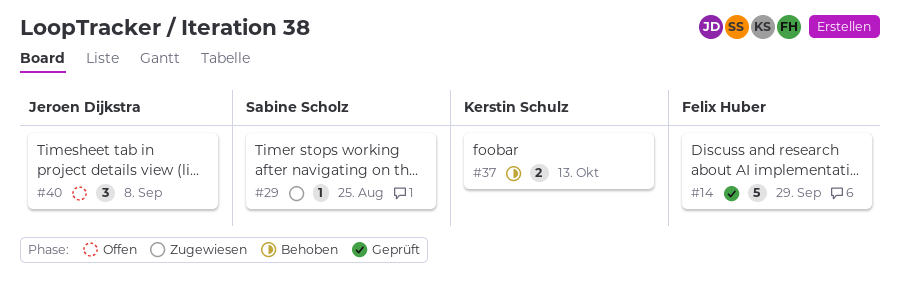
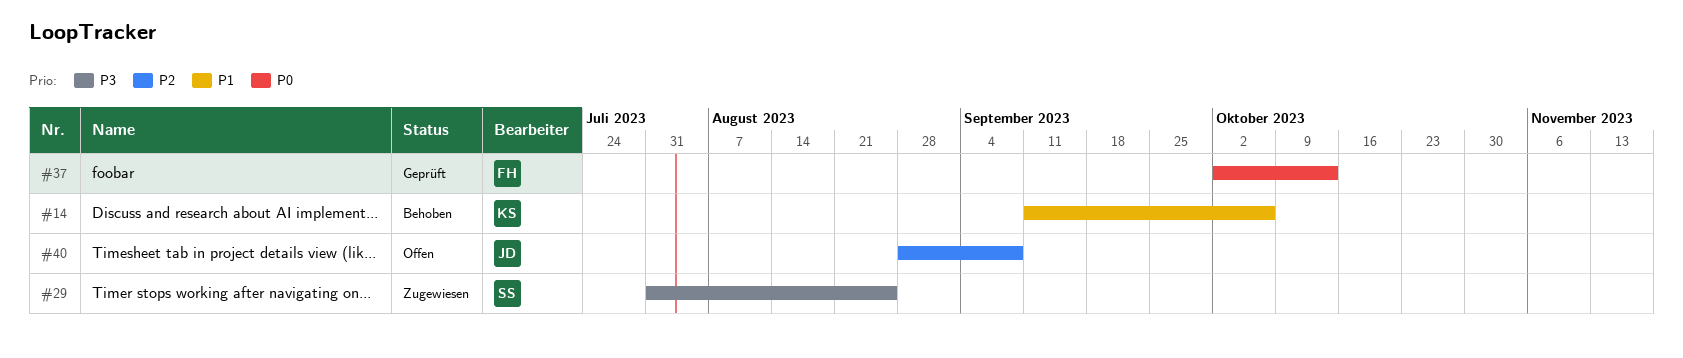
#14, status: Geprüft -> Behoben
#14, owner: Felix Huber -> Kerstin Schulz
#14, due: Sep 29 -> Oct 6
#37, status: Behoben -> Geprüft
#37, owner: Kerstin Schulz -> Felix Huber

